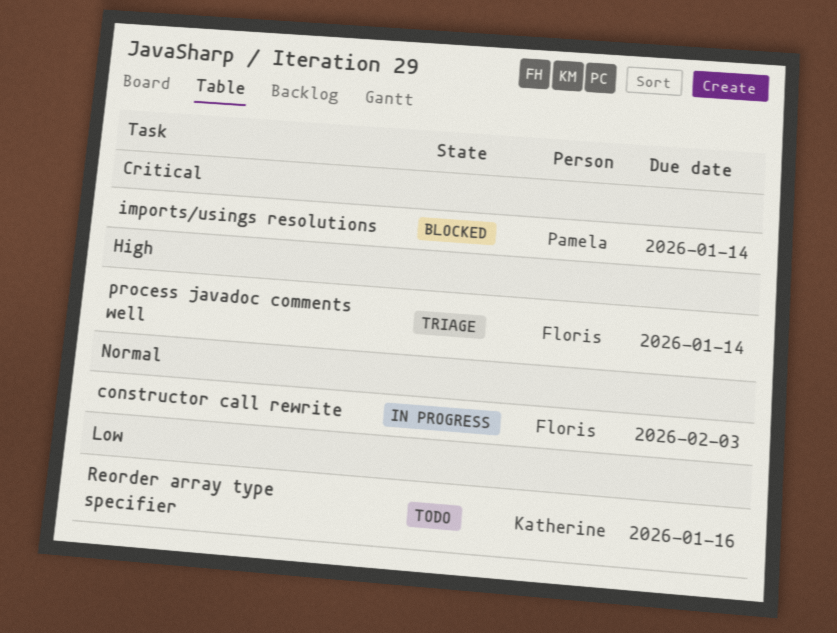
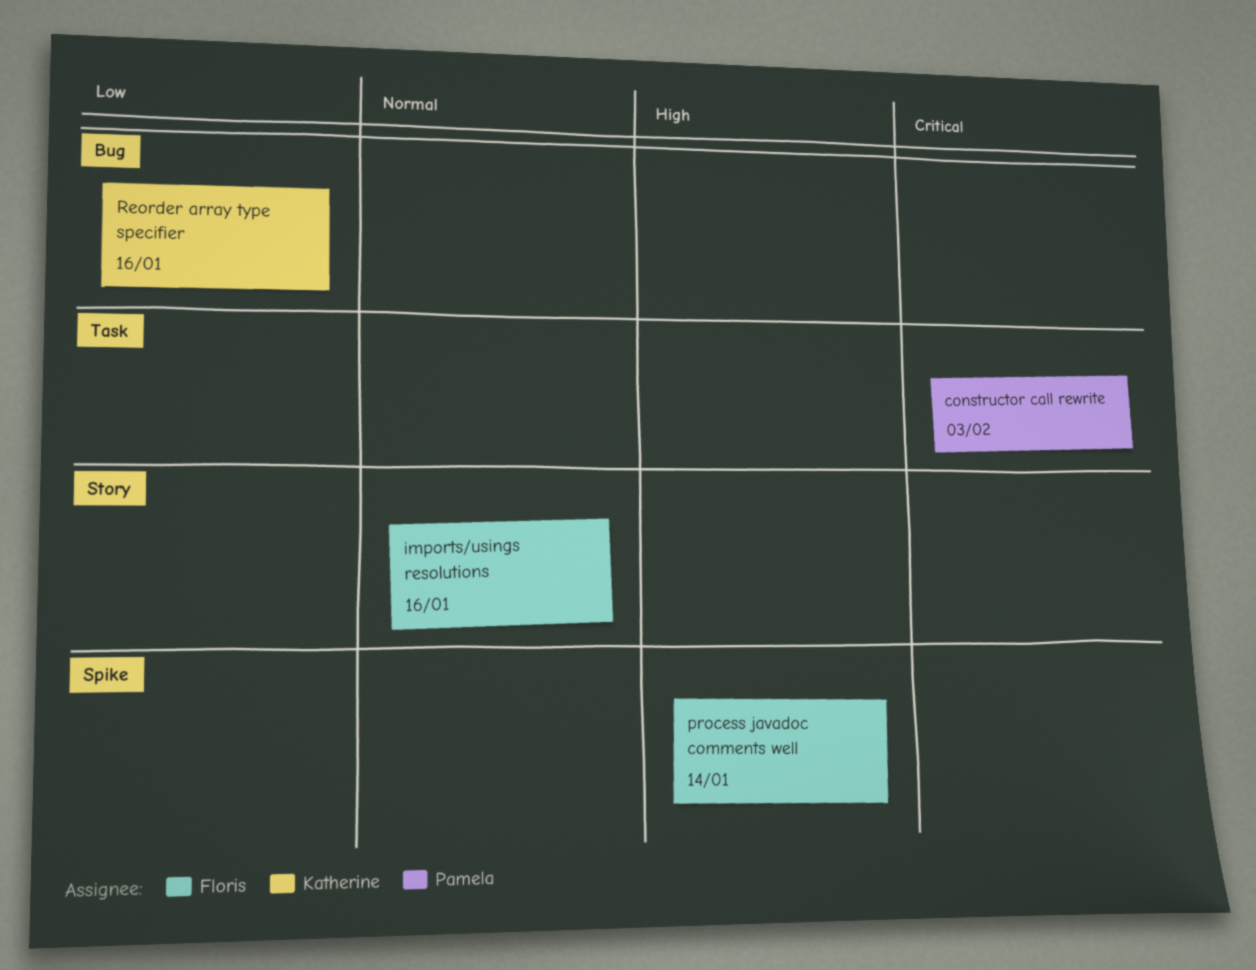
constructor call rewrite, owner: Floris -> Pamela
constructor call rewrite, priority: Normal -> Critical
imports/usings resolutions, owner: Pamela -> Floris
imports/usings resolutions, priority: Critical -> Normal
imports/usings resolutions, due: Jan 14 -> Jan 16

